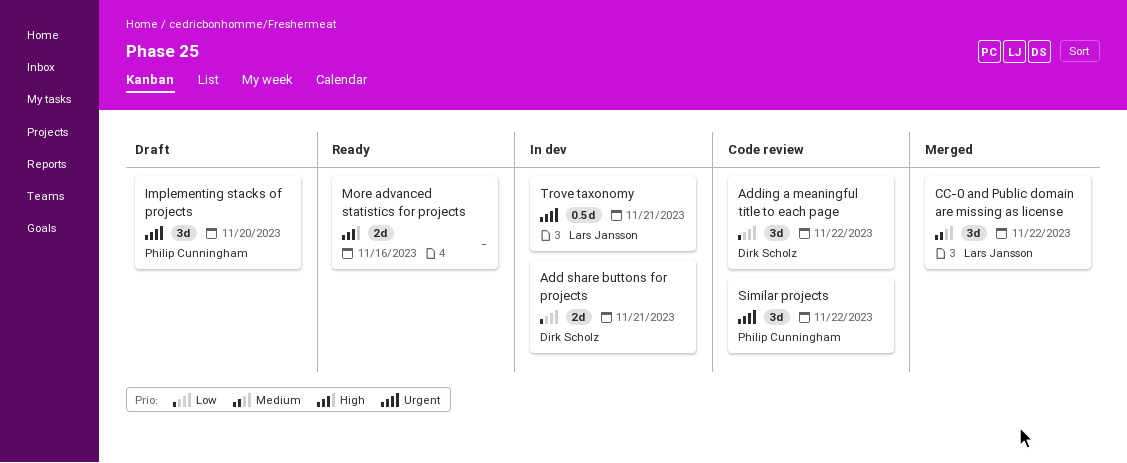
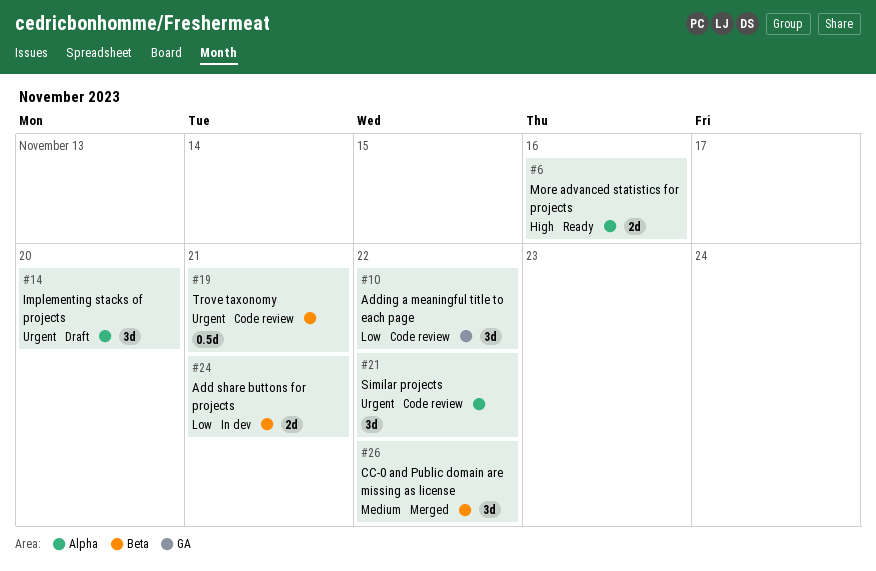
Trove taxonomy, status: In dev -> Code review

